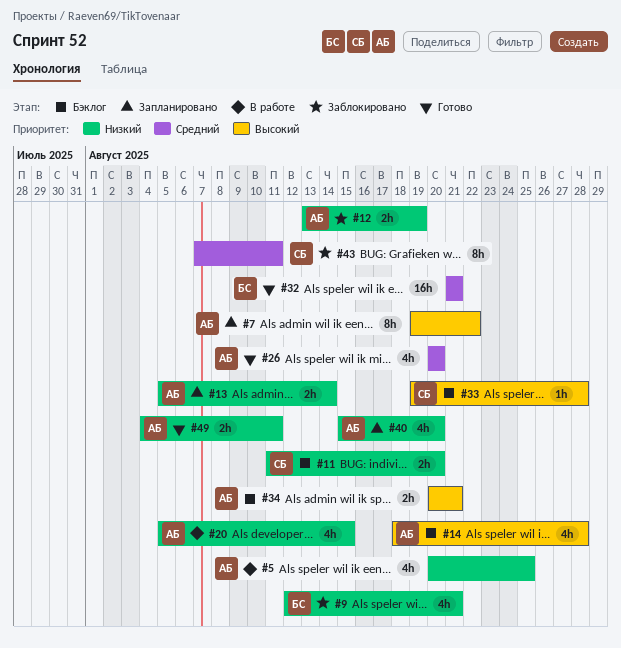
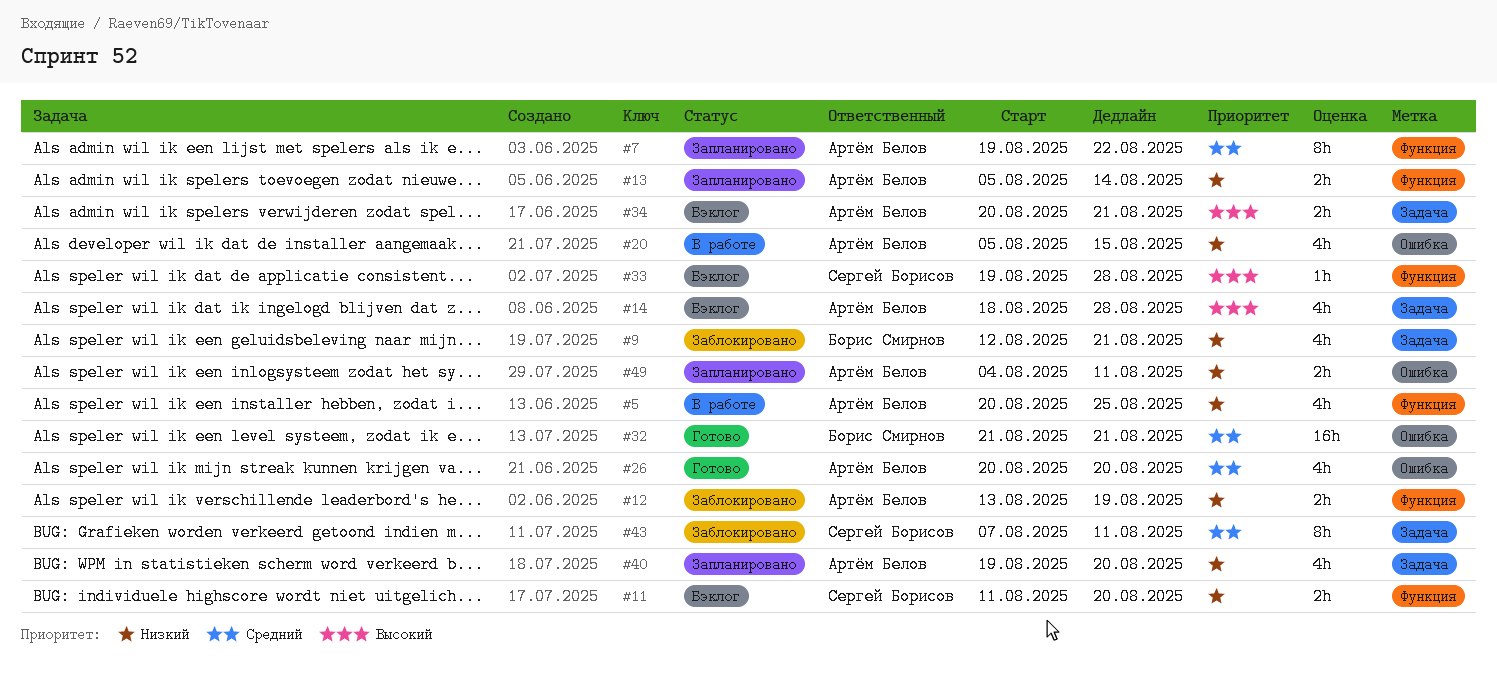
#7, priority: Высокий -> Средний
#40, start: Aug 15 -> Aug 19
#49, status: Готово -> Запланировано

